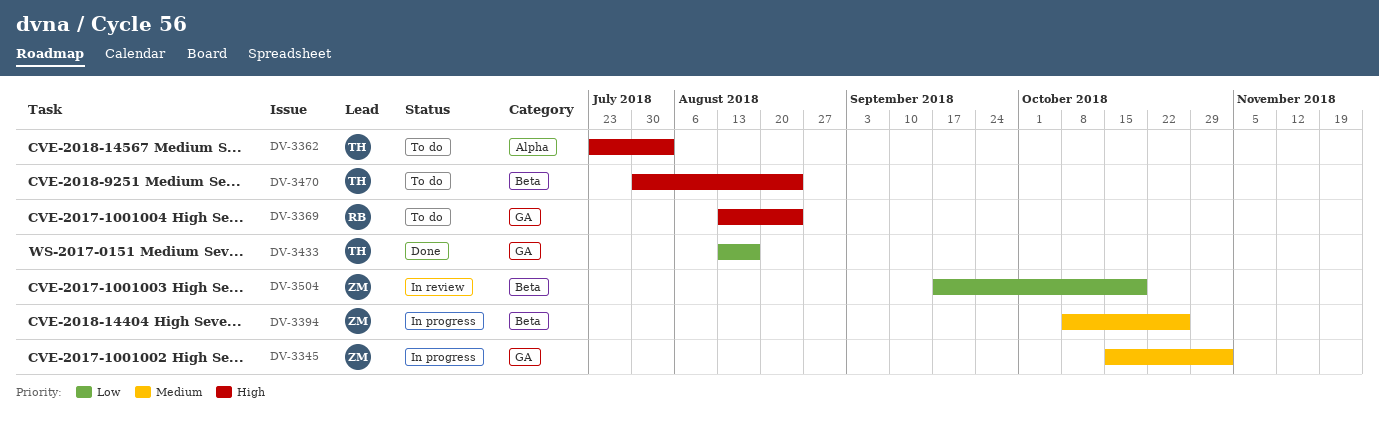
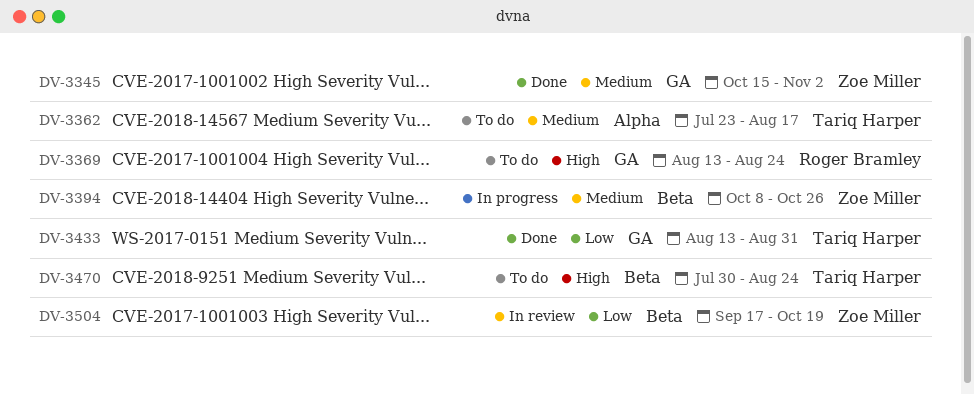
DV-3345, status: In progress -> Done
DV-3362, priority: High -> Medium
DV-3362, due: Aug 3 -> Aug 17
DV-3433, due: Aug 17 -> Aug 31

